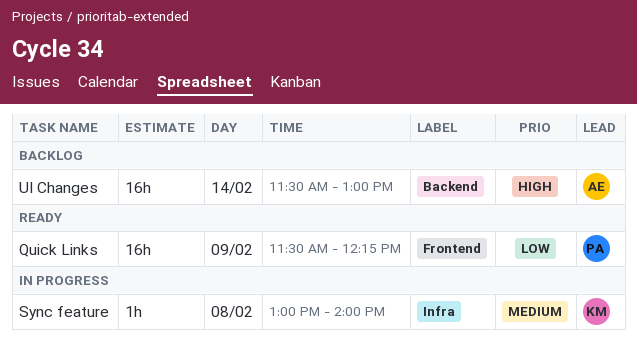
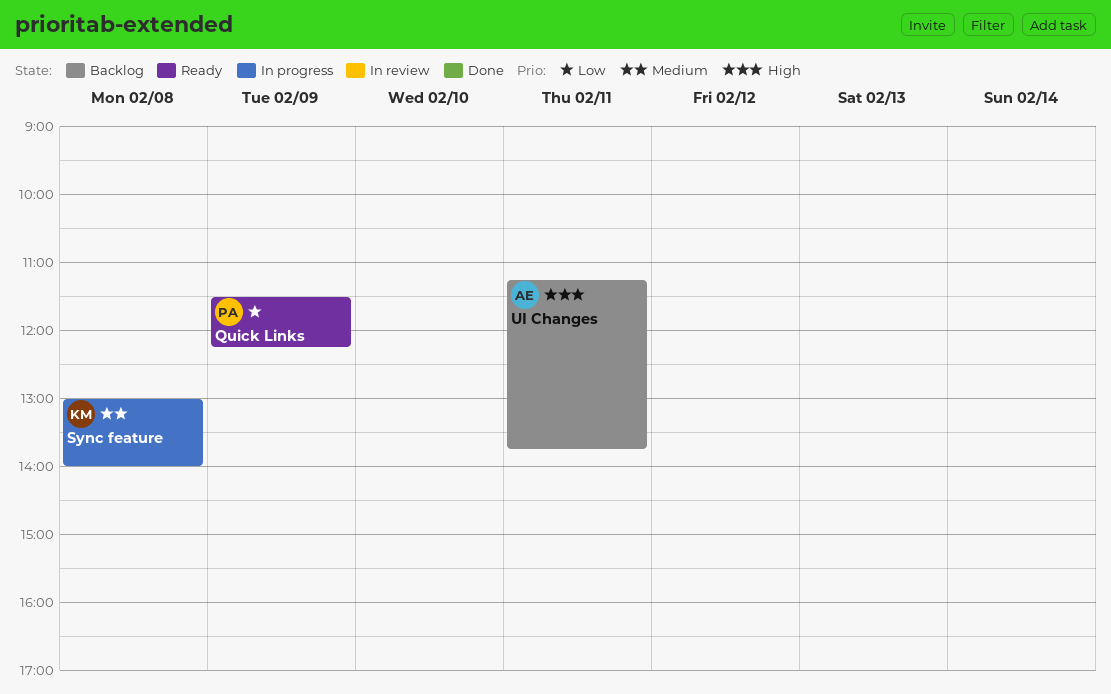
UI Changes, day: Feb 14 -> Feb 11
UI Changes, begins: 11:30 -> 11:15
UI Changes, ends: 13:00 -> 13:45

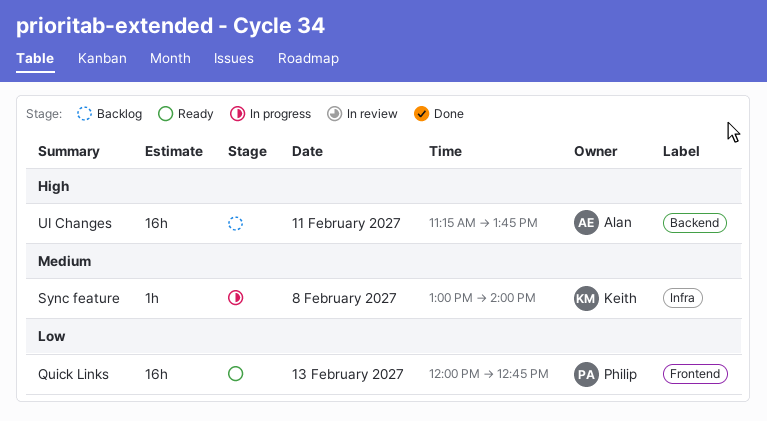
Quick Links, day: Feb 9 -> Feb 13
Quick Links, begins: 11:30 -> 12:00
Quick Links, ends: 12:15 -> 12:45

